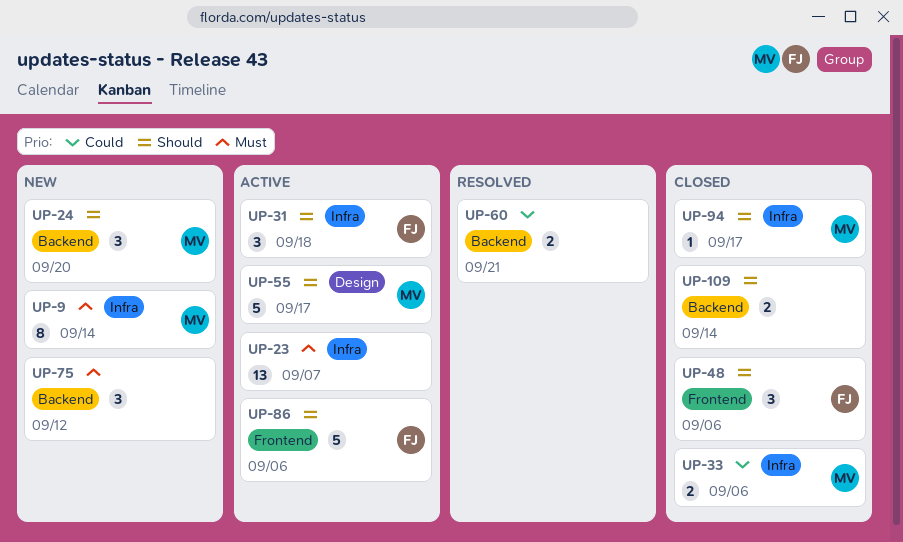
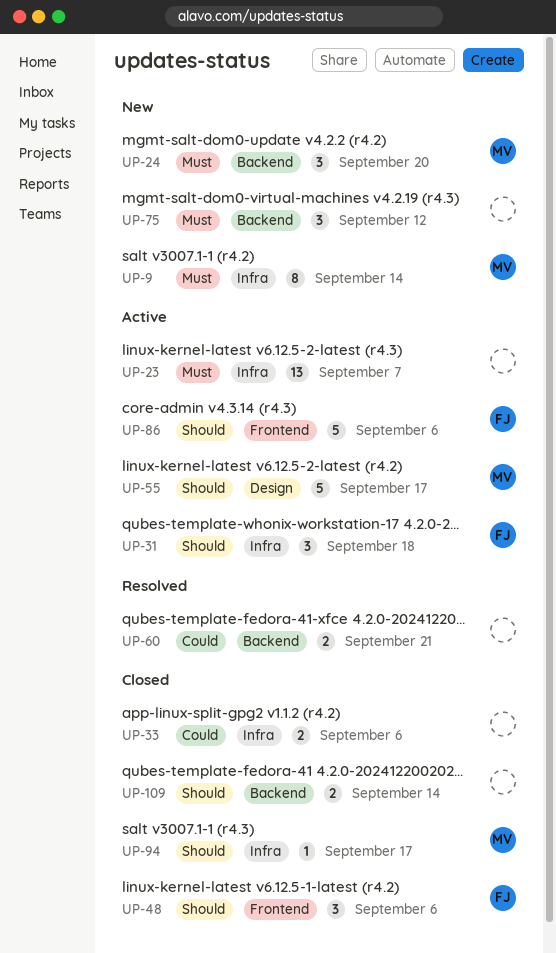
UP-24, priority: Should -> Must
UP-33, owner: MV -> none

